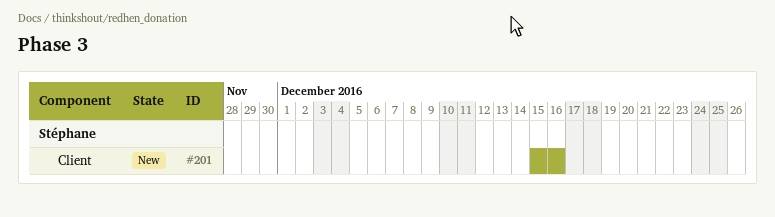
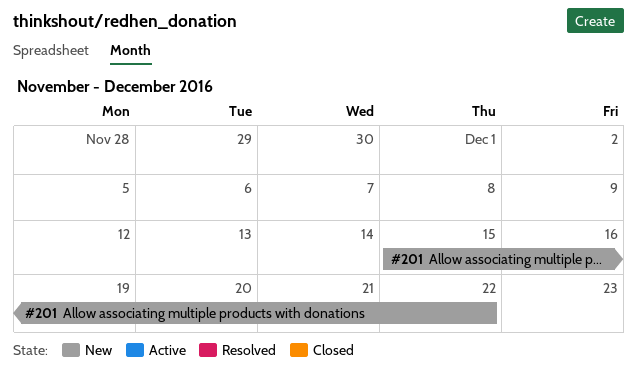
#201, due: Dec 16 -> Dec 22

